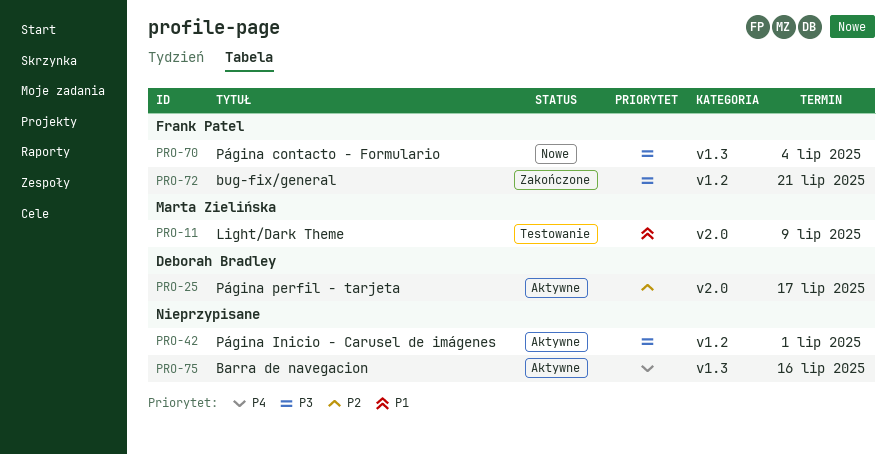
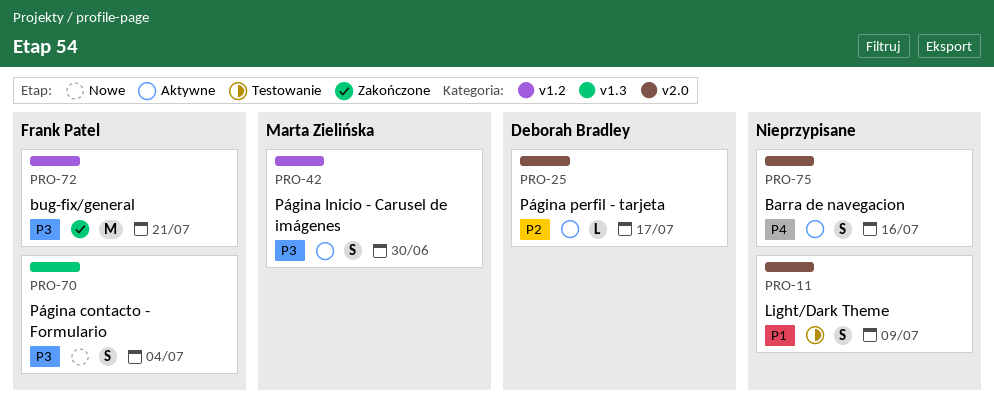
PRO-11, owner: Marta Zielińska -> none
PRO-42, owner: none -> Marta Zielińska
PRO-42, due: Jul 1 -> Jun 30
PRO-75, label: v1.3 -> v2.0

